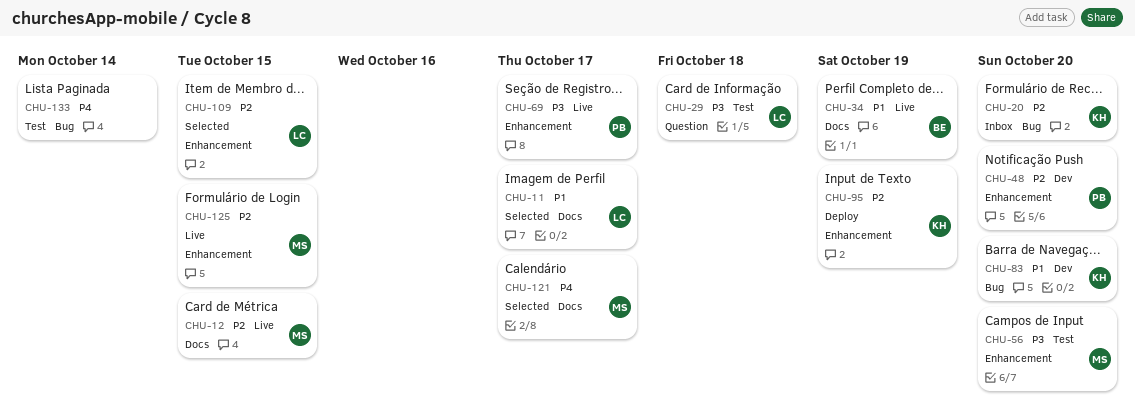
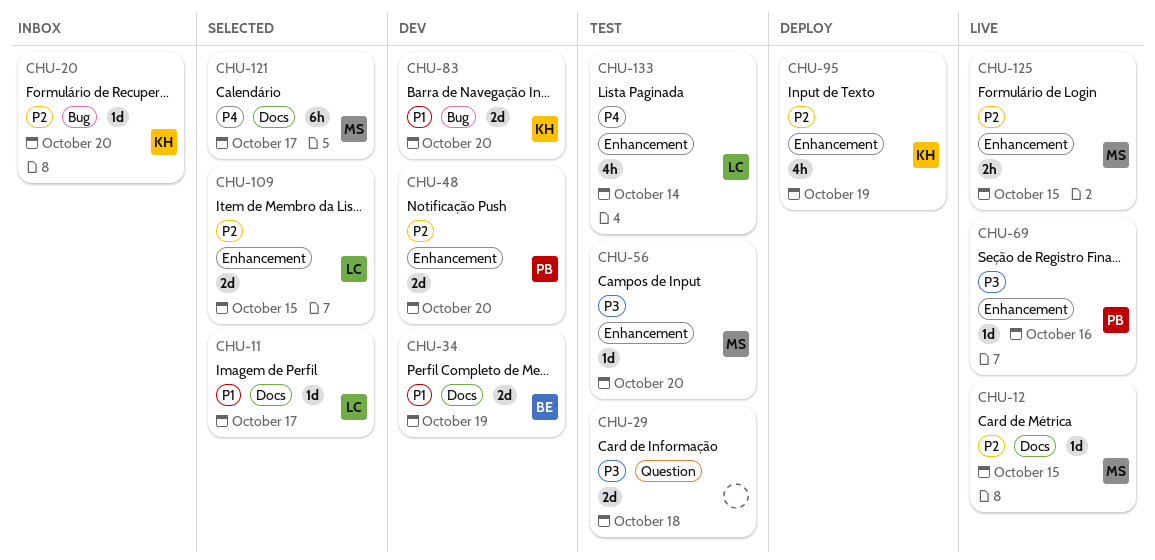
CHU-29, owner: LC -> none
CHU-34, status: Live -> Dev
CHU-69, due: Oct 17 -> Oct 16
CHU-133, owner: none -> LC
CHU-133, label: Bug -> Enhancement

